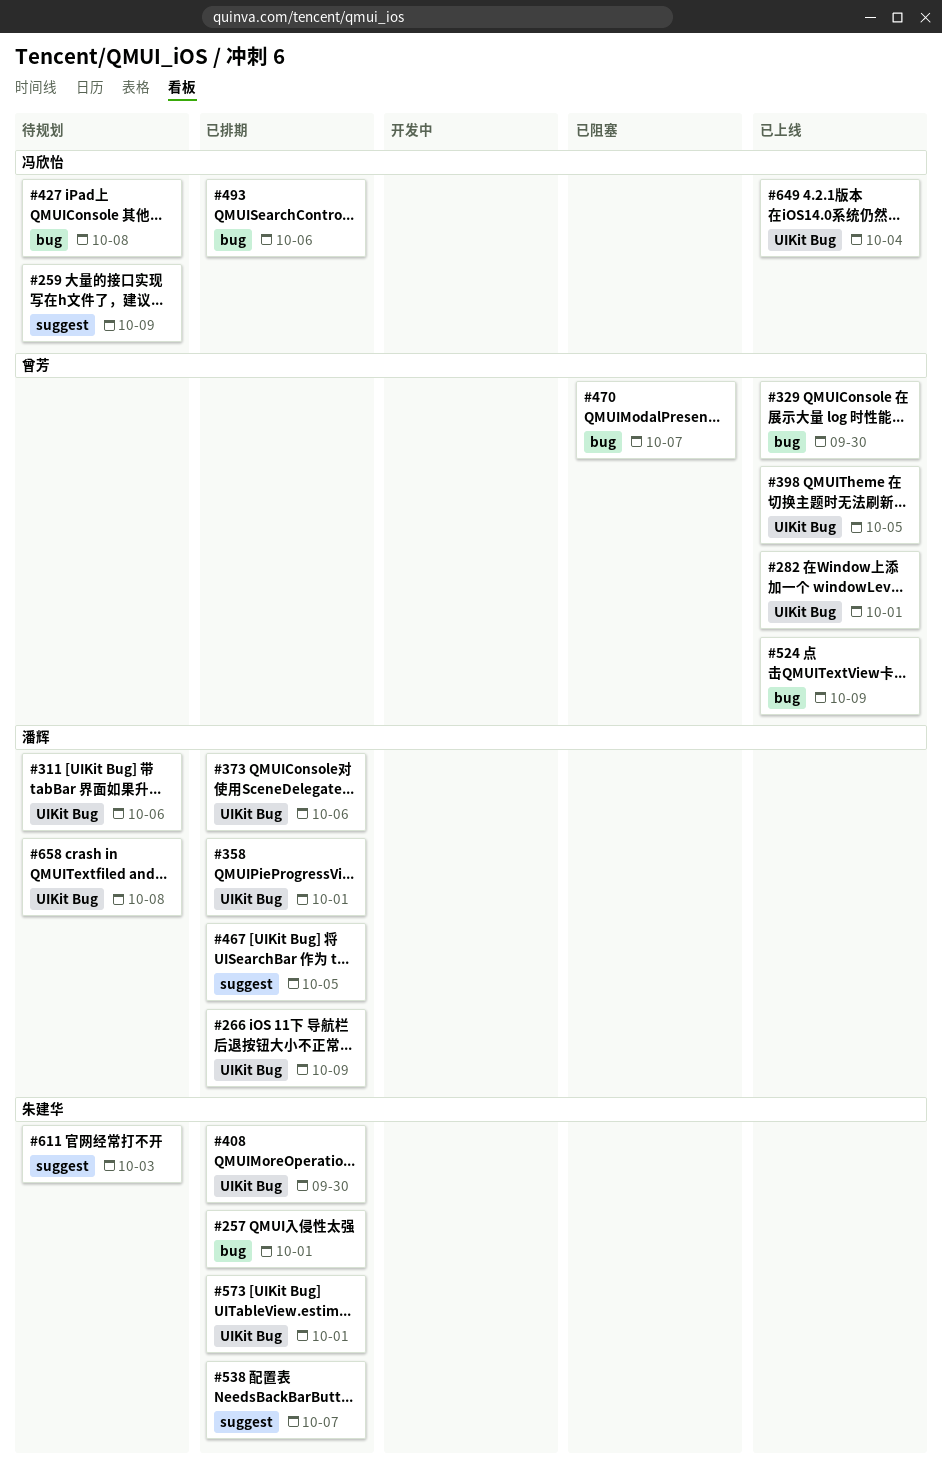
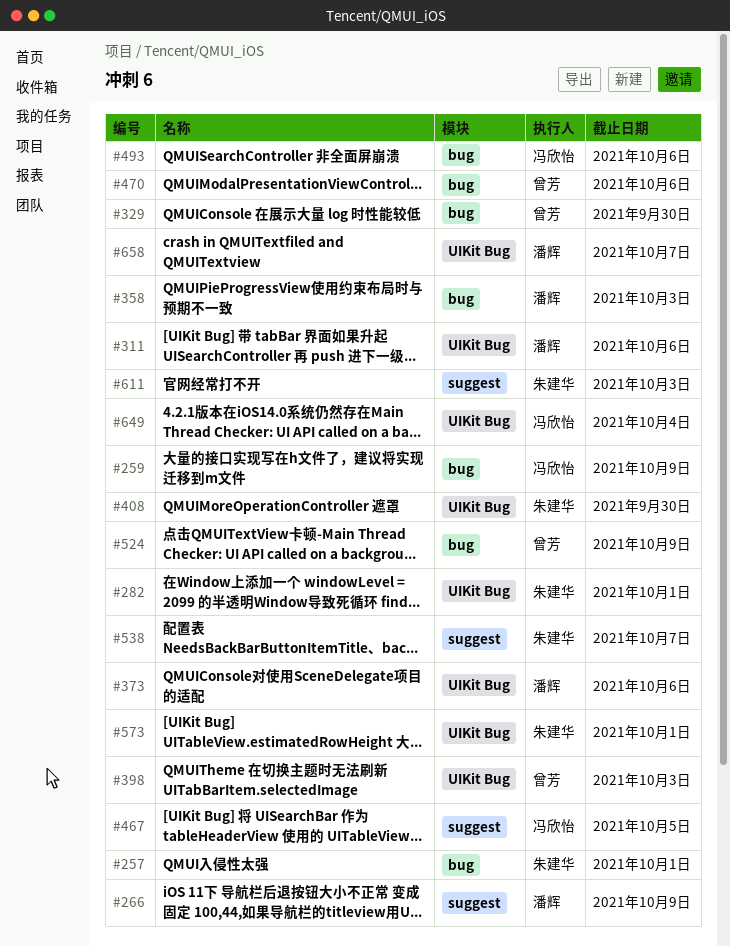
#259, label: suggest -> bug
#266, label: UIKit Bug -> suggest
#282, owner: 曾芳 -> 朱建华
#358, label: UIKit Bug -> bug
#358, due: Oct 1 -> Oct 3
#398, due: Oct 5 -> Oct 3
#427: present -> none
#467, owner: 潘辉 -> 冯欣怡
#470, due: Oct 7 -> Oct 6
#658, due: Oct 8 -> Oct 7

